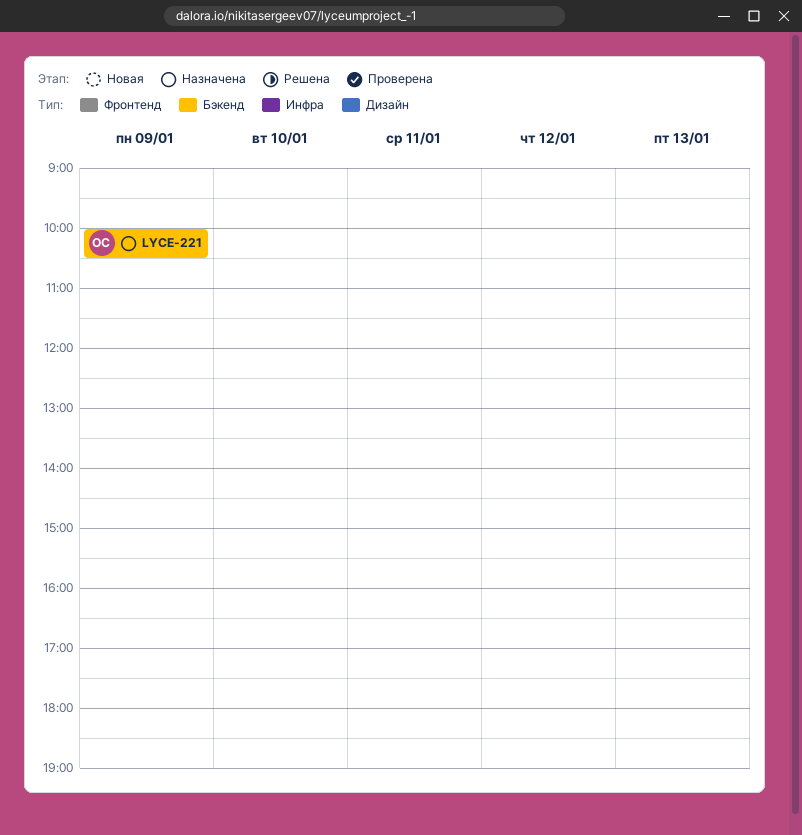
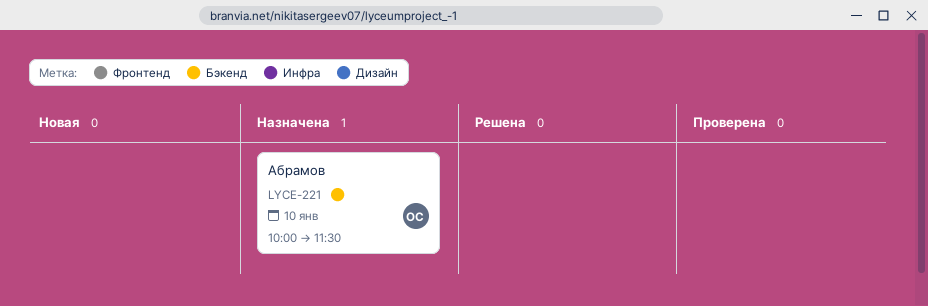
LYCE-221, day: Jan 9 -> Jan 10
LYCE-221, ends: 10:30 -> 11:30

